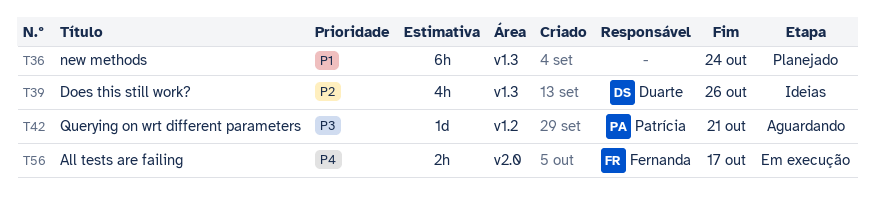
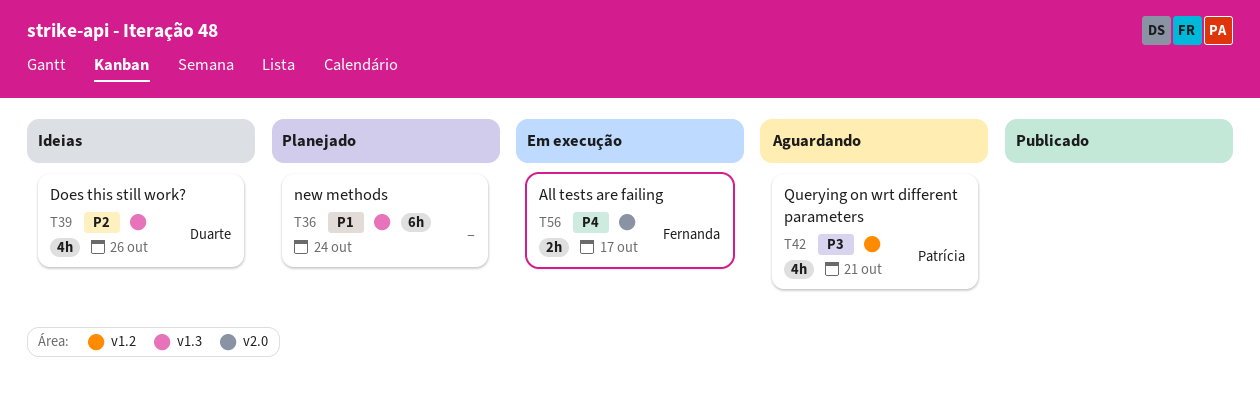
T42, estimate: 1d -> 4h

